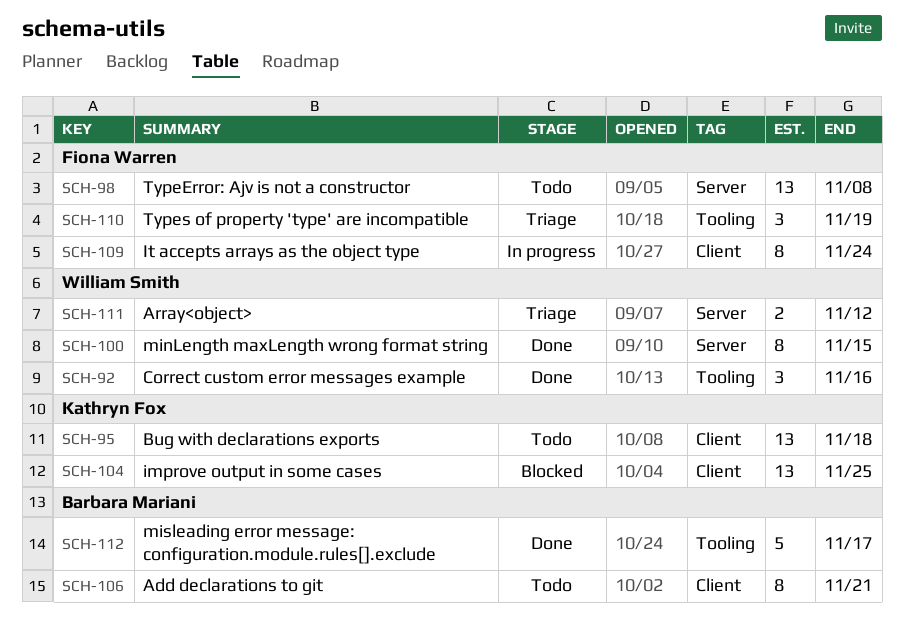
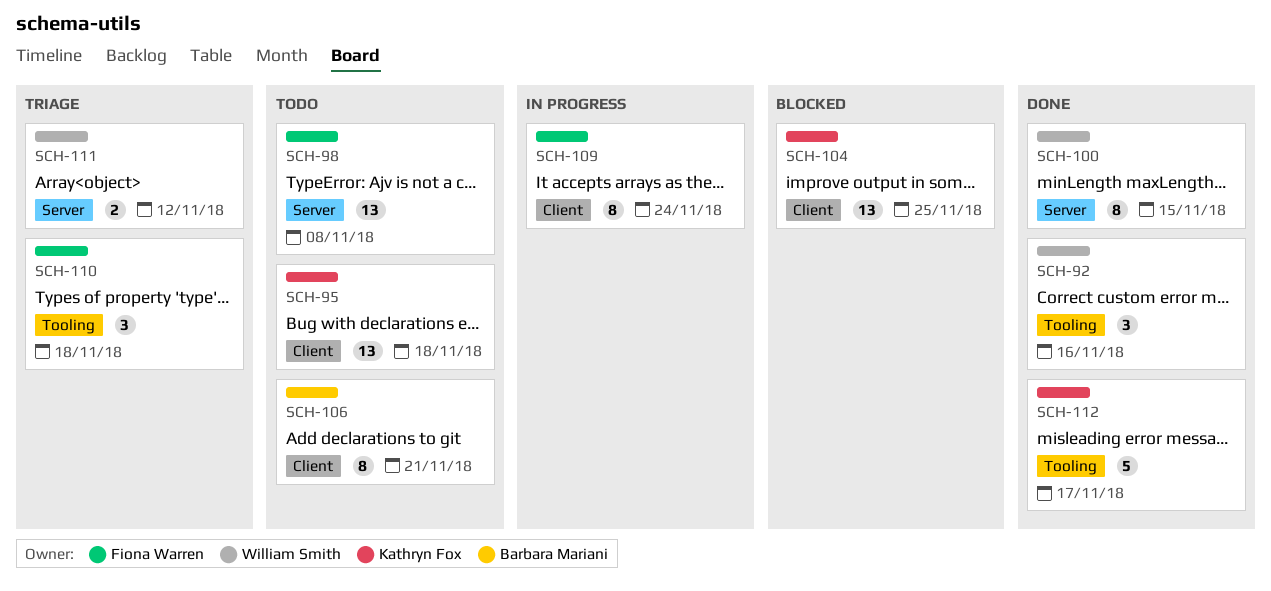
SCH-110, due: Nov 19 -> Nov 18
SCH-112, owner: Barbara Mariani -> Kathryn Fox

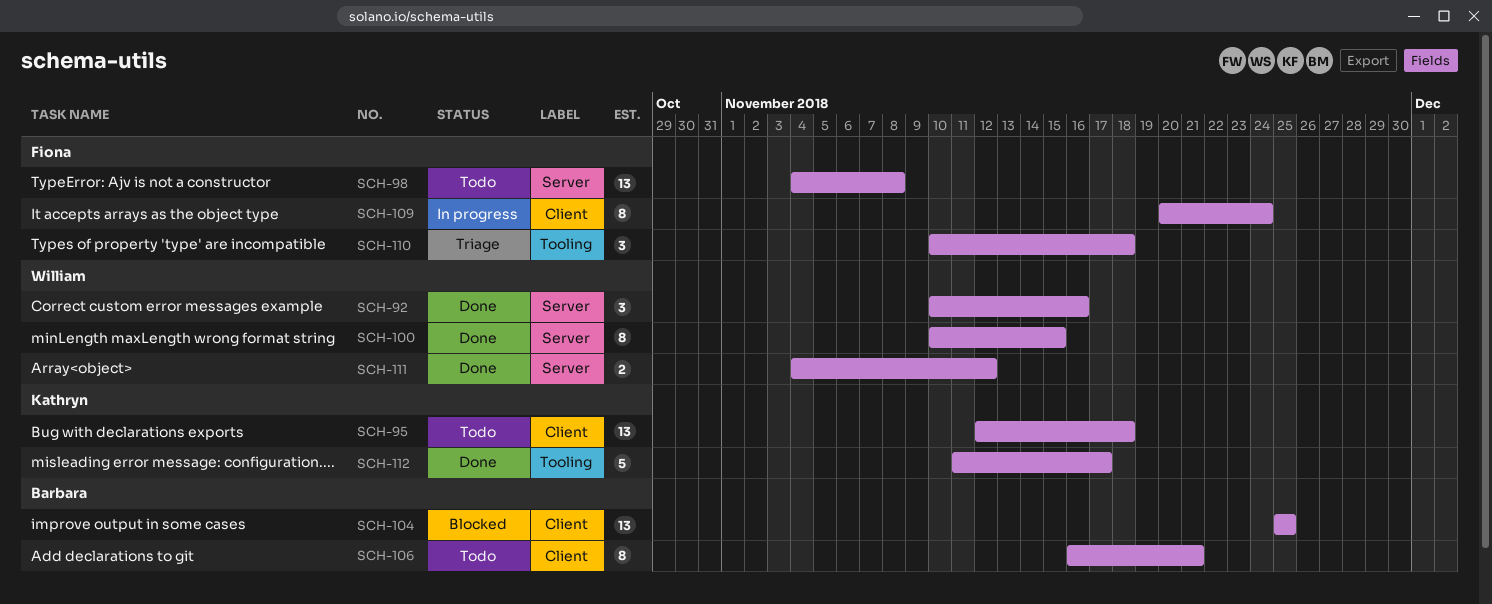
SCH-92, label: Tooling -> Server
SCH-104, owner: Kathryn Fox -> Barbara Mariani
SCH-111, status: Triage -> Done

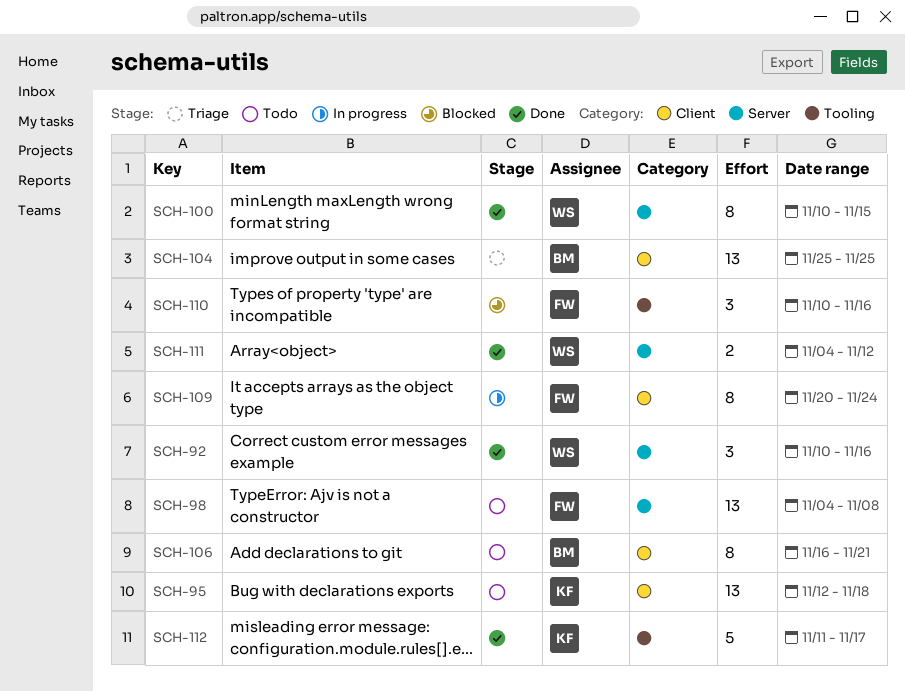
SCH-104, status: Blocked -> Triage
SCH-110, status: Triage -> Blocked
SCH-110, due: Nov 18 -> Nov 16

